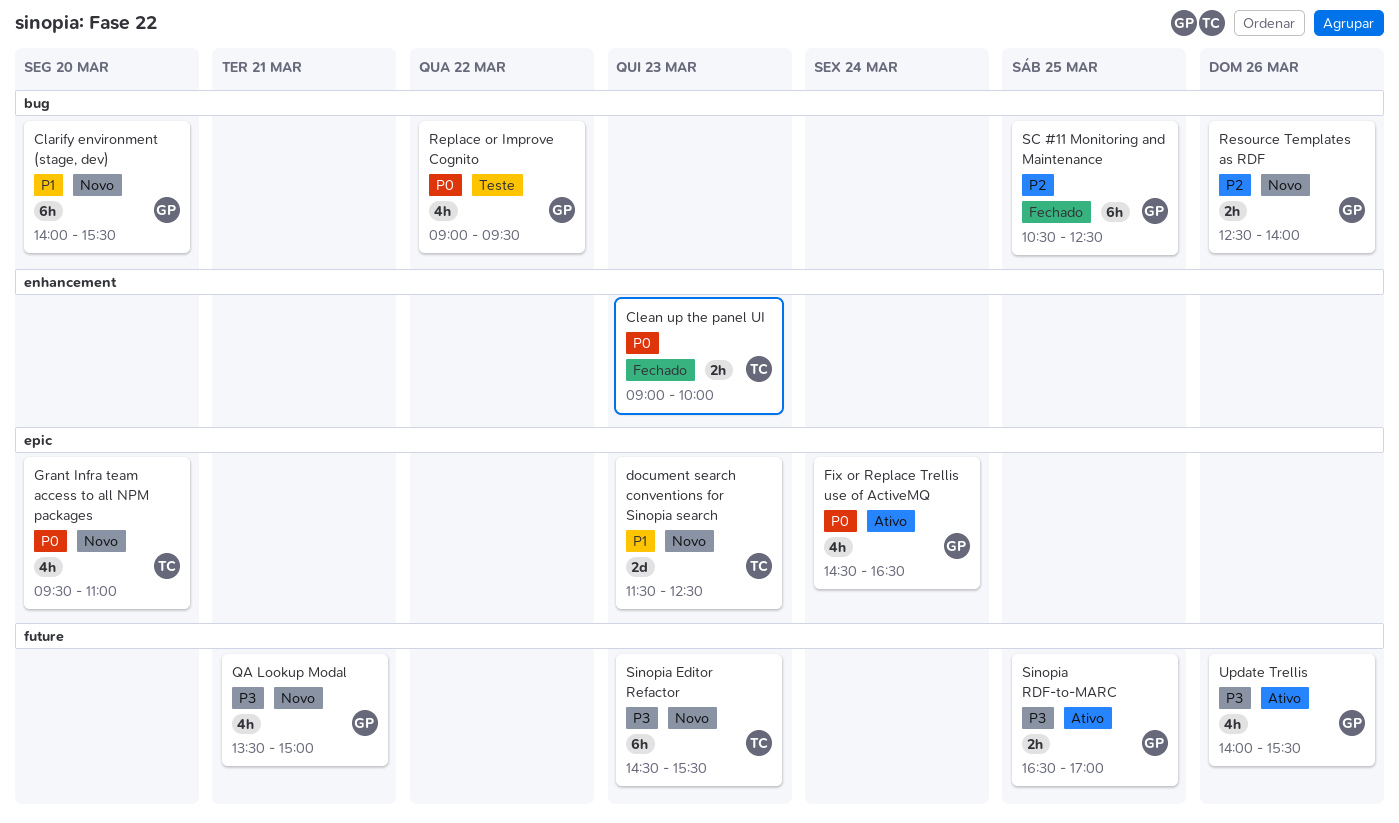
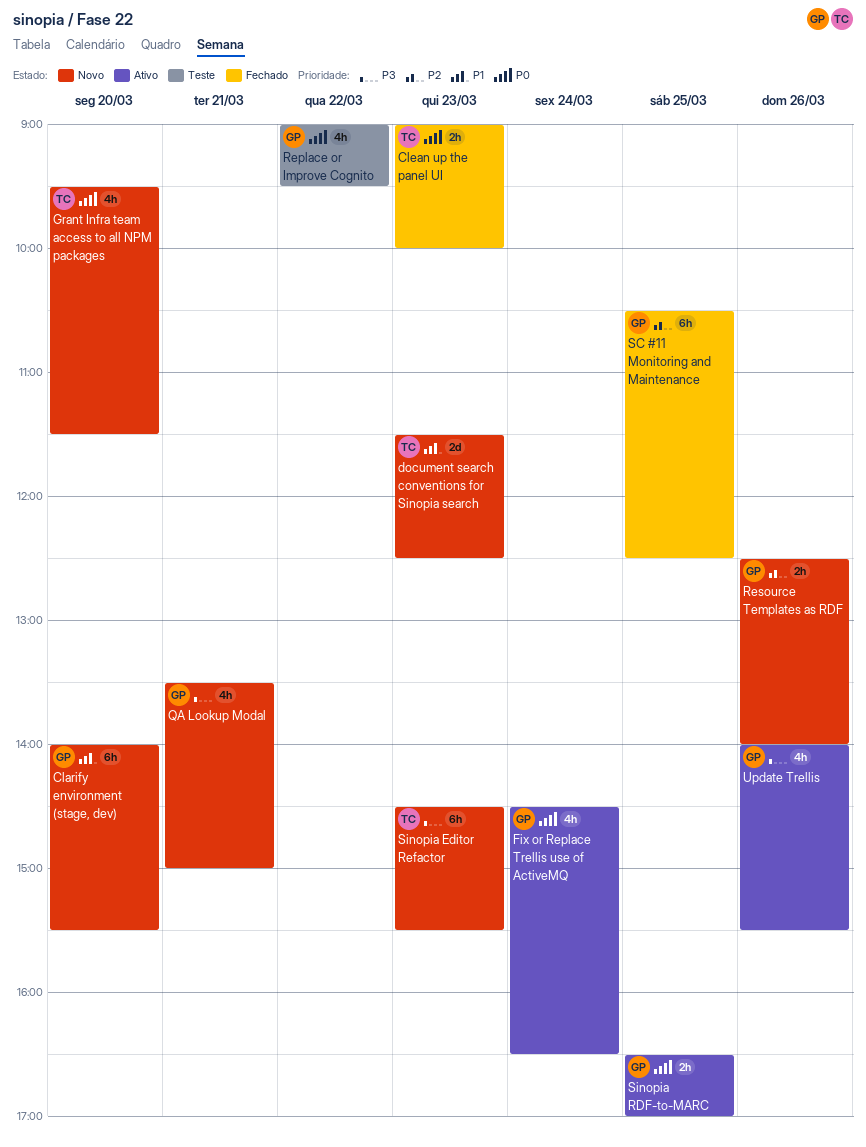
Grant Infra team access to all NPM packages, ends: 11:00 -> 11:30
Sinopia RDF-to-MARC, priority: P3 -> P0

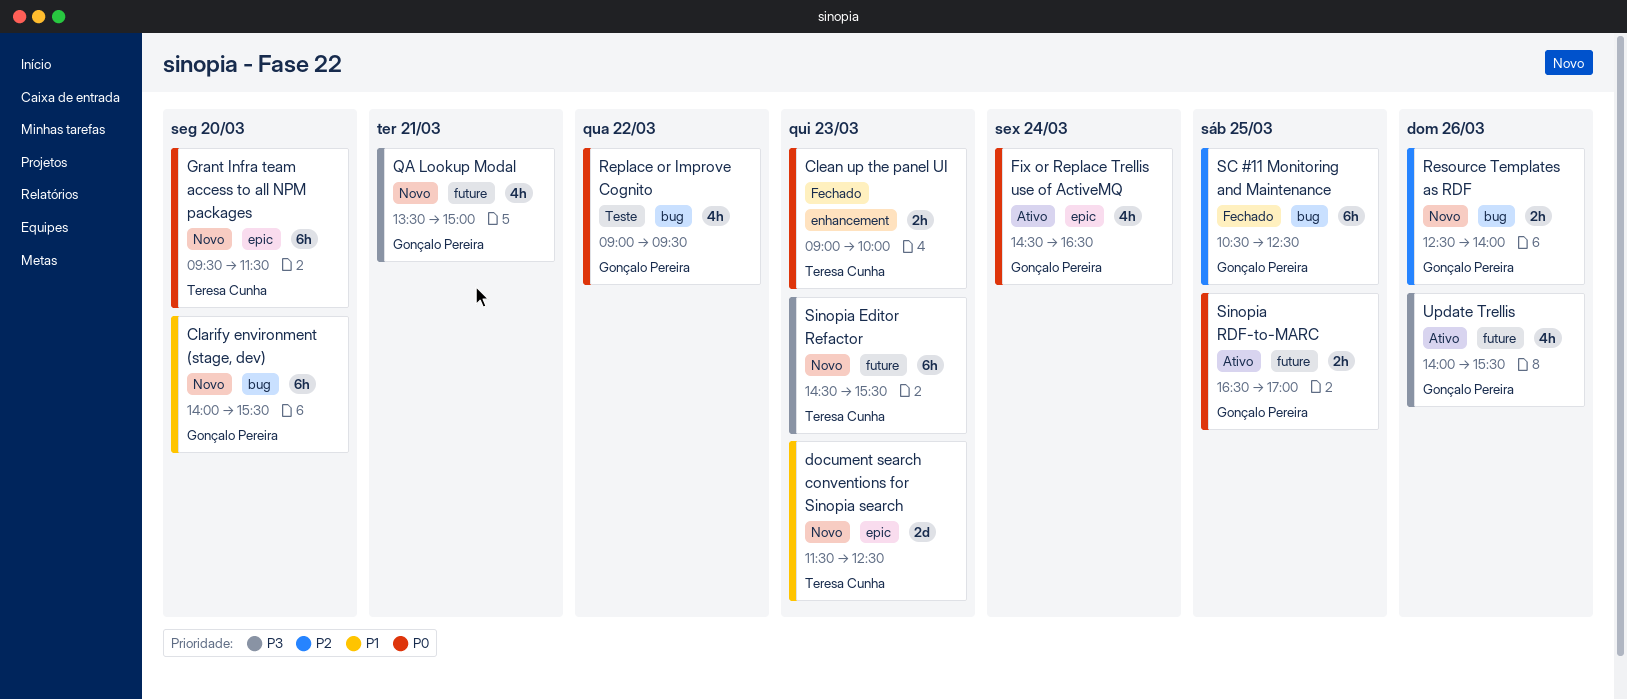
Grant Infra team access to all NPM packages, estimate: 4h -> 6h

